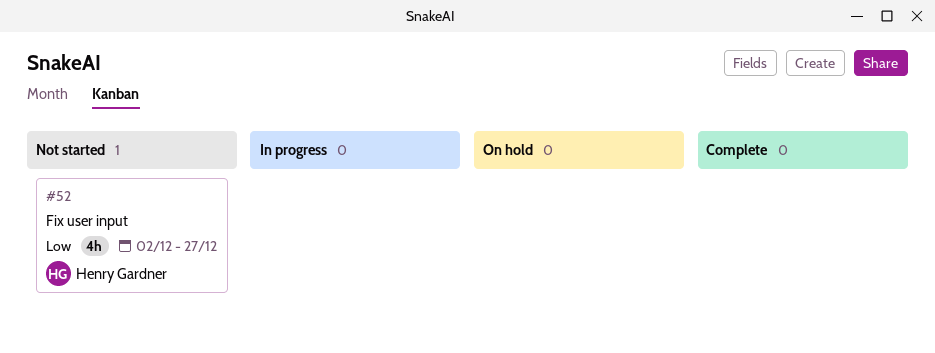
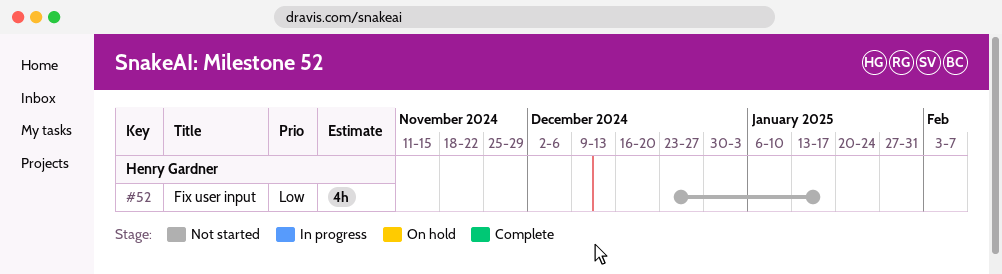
#52, start: Dec 2 -> Dec 23
#52, due: Dec 27 -> Jan 17

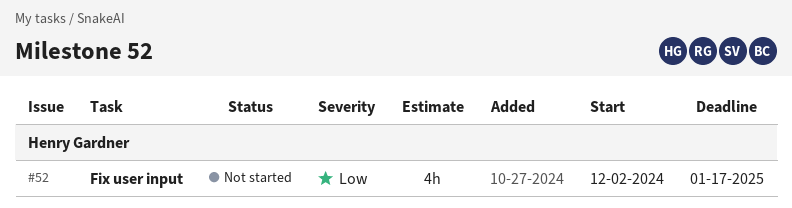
#52, start: Dec 23 -> Dec 2

